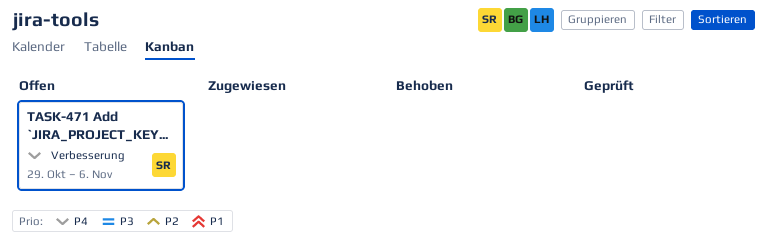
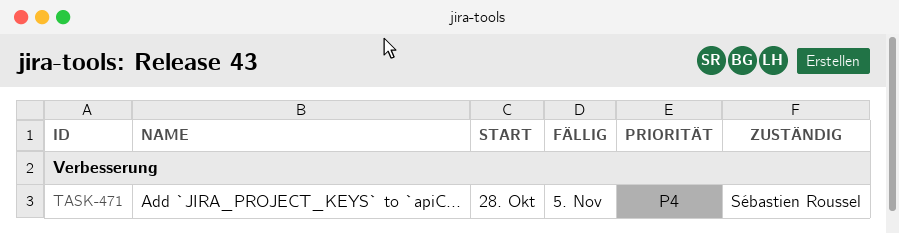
TASK-471, start: Oct 29 -> Oct 28
TASK-471, due: Nov 6 -> Nov 5

